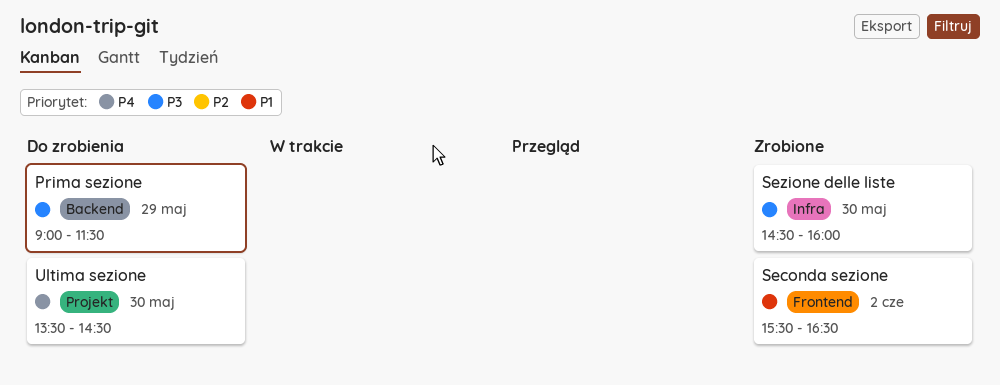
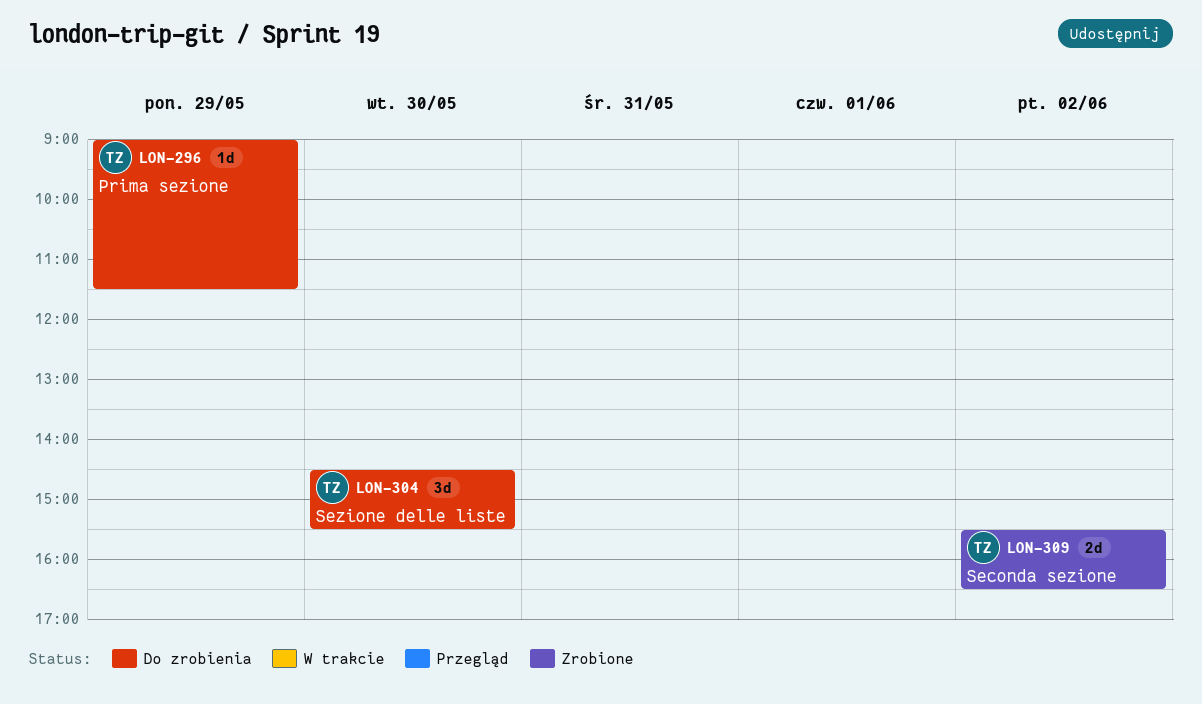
Sezione delle liste, status: Zrobione -> Do zrobienia
Sezione delle liste, ends: 16:00 -> 15:30
Ultima sezione: present -> none

